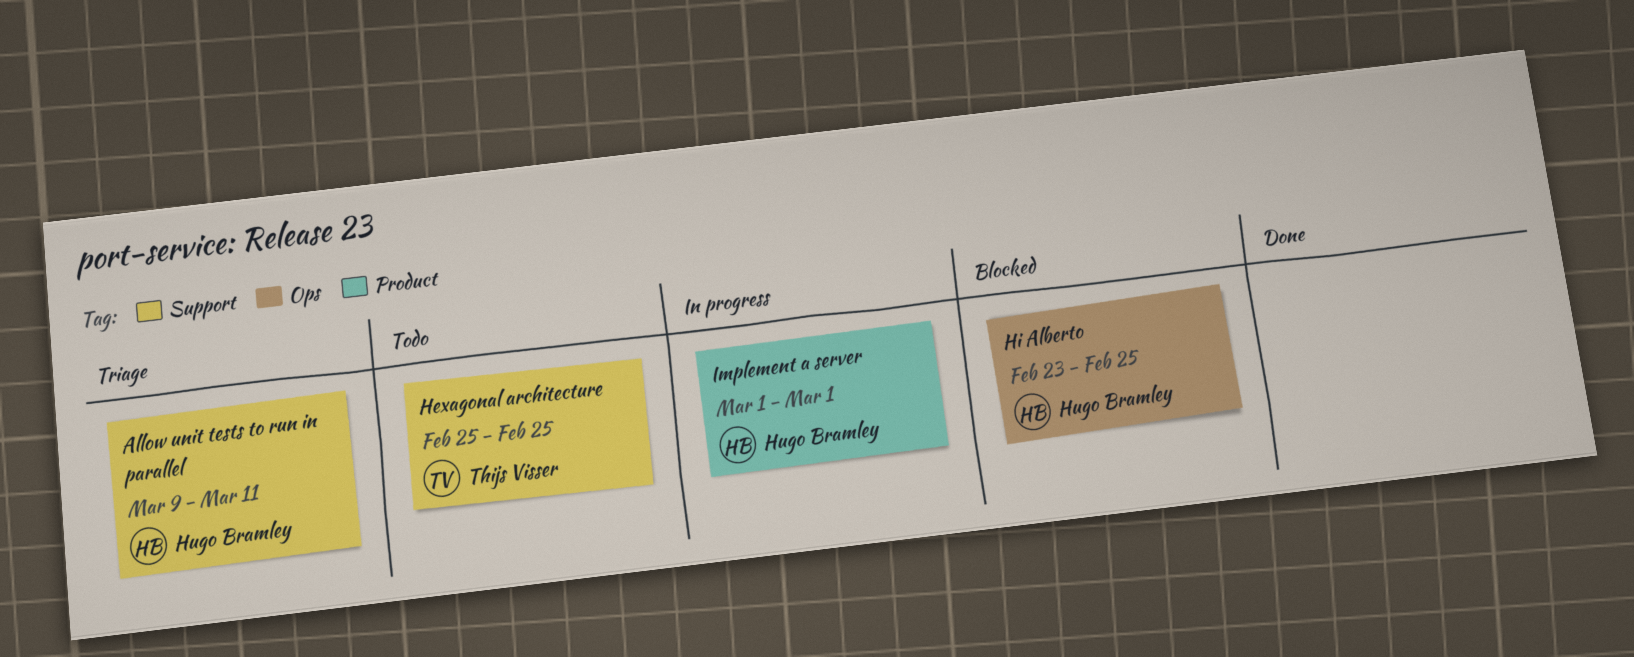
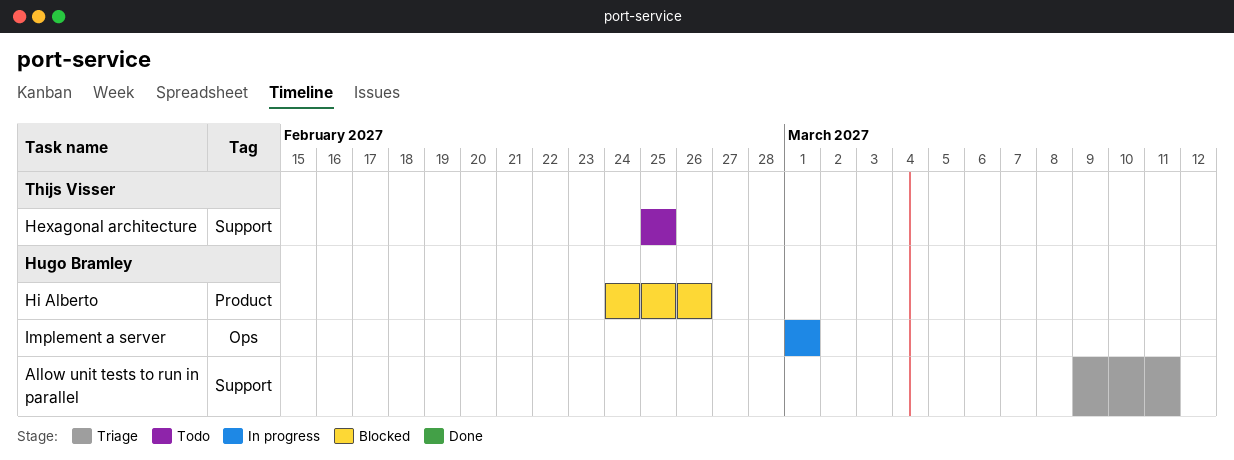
Hi Alberto, label: Ops -> Product
Hi Alberto, start: Feb 23 -> Feb 24
Hi Alberto, due: Feb 25 -> Feb 26
Implement a server, label: Product -> Ops

